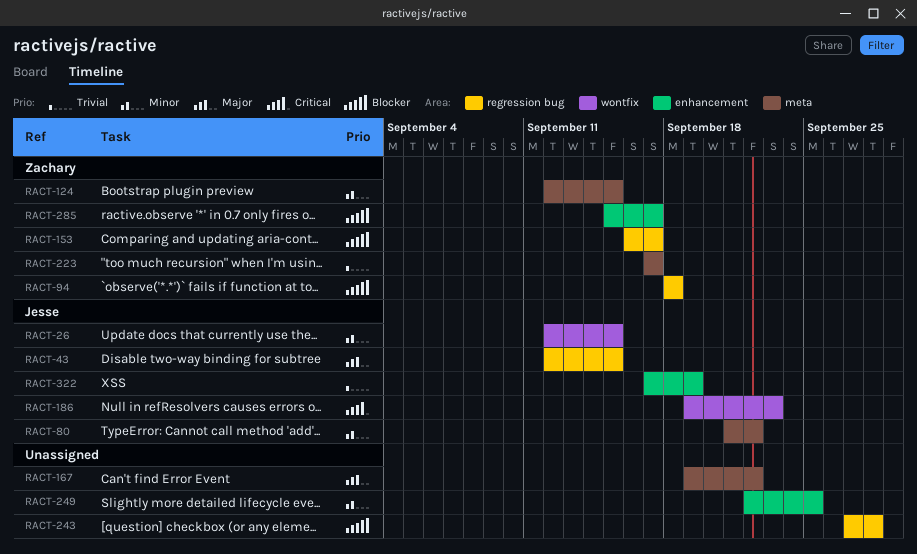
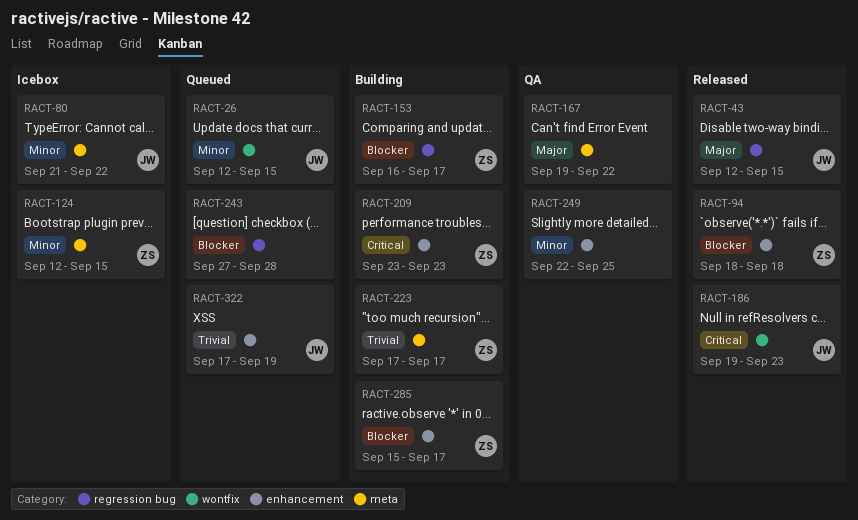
RACT-94, label: regression bug -> enhancement
RACT-209: none -> present

